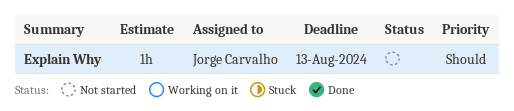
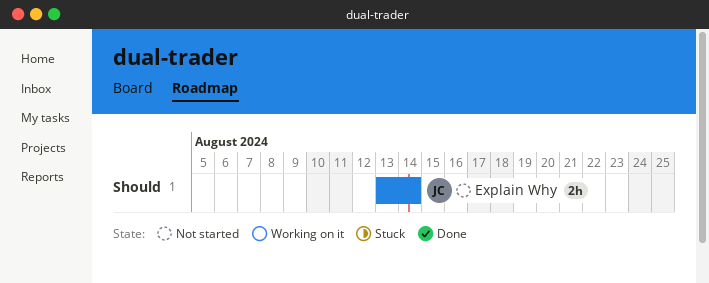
Explain Why, estimate: 1h -> 2h
Explain Why, due: Aug 13 -> Aug 14

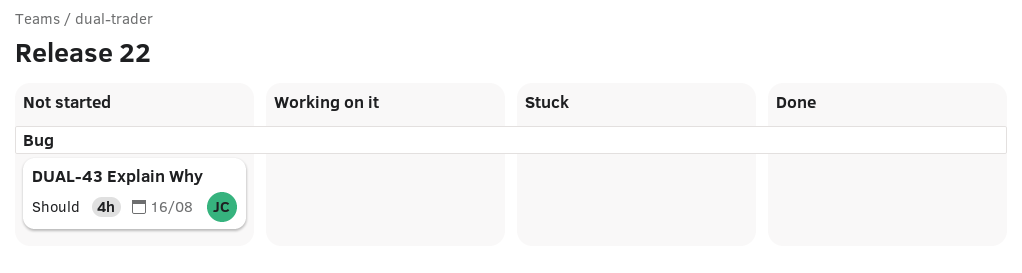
Explain Why, estimate: 2h -> 4h
Explain Why, due: Aug 14 -> Aug 16

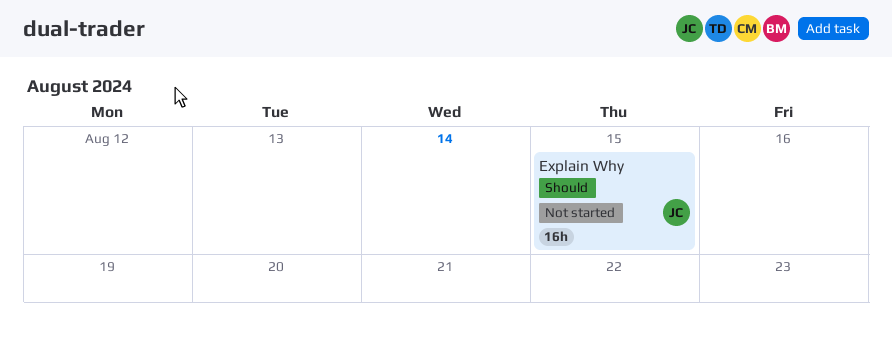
Explain Why, estimate: 4h -> 16h
Explain Why, due: Aug 16 -> Aug 15

